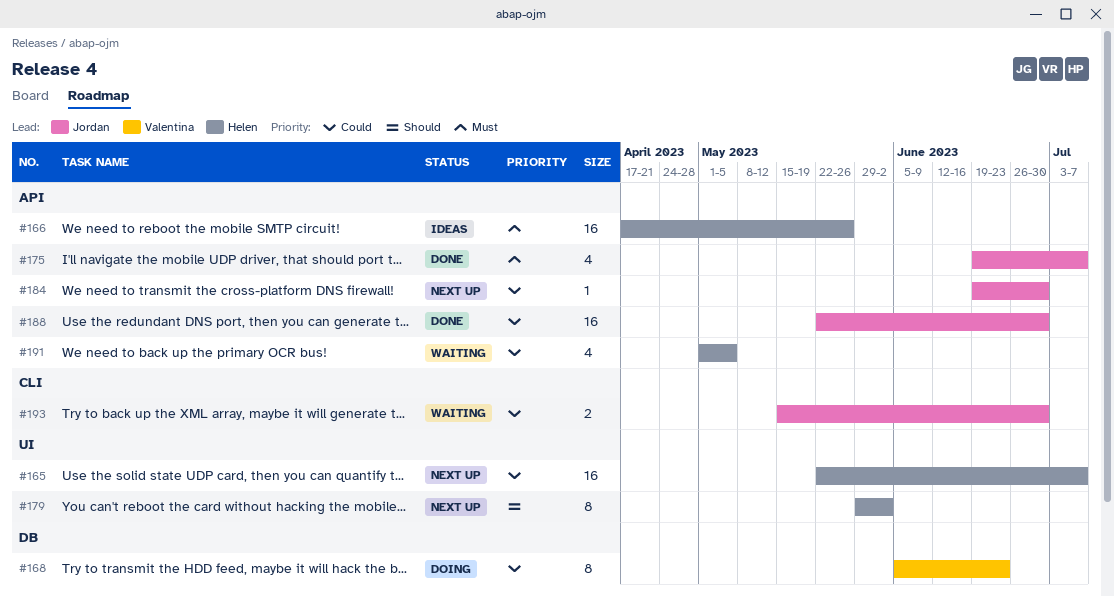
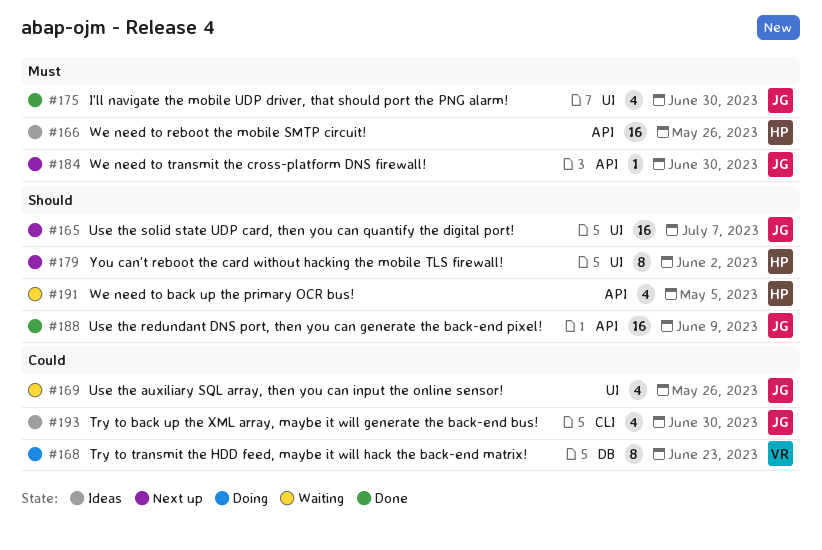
#165, owner: Helen -> Jordan
#165, priority: Could -> Should
#169: none -> present
#175, label: API -> UI
#175, due: Jul 7 -> Jun 30
#184, priority: Could -> Must
#188, priority: Could -> Should
#188, due: Jun 30 -> Jun 9
#191, priority: Could -> Should
#193, status: Waiting -> Ideas
#193, estimate: 2 -> 4

